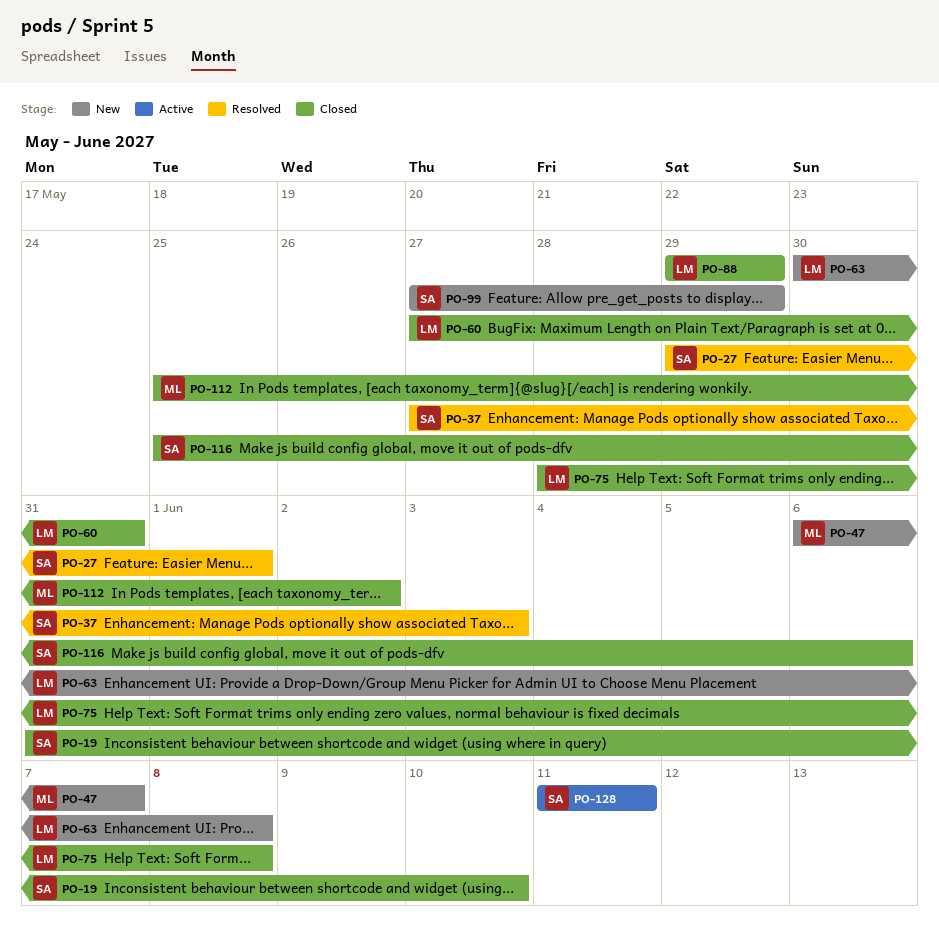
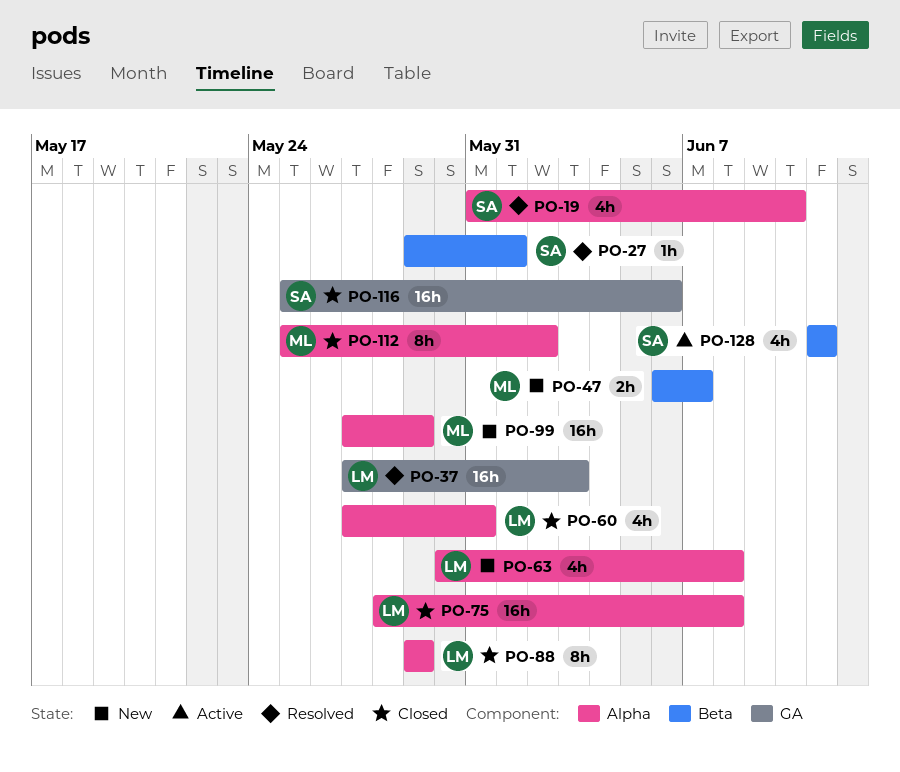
PO-19, status: Closed -> Resolved
PO-37, owner: SA -> LM
PO-99, owner: SA -> ML

